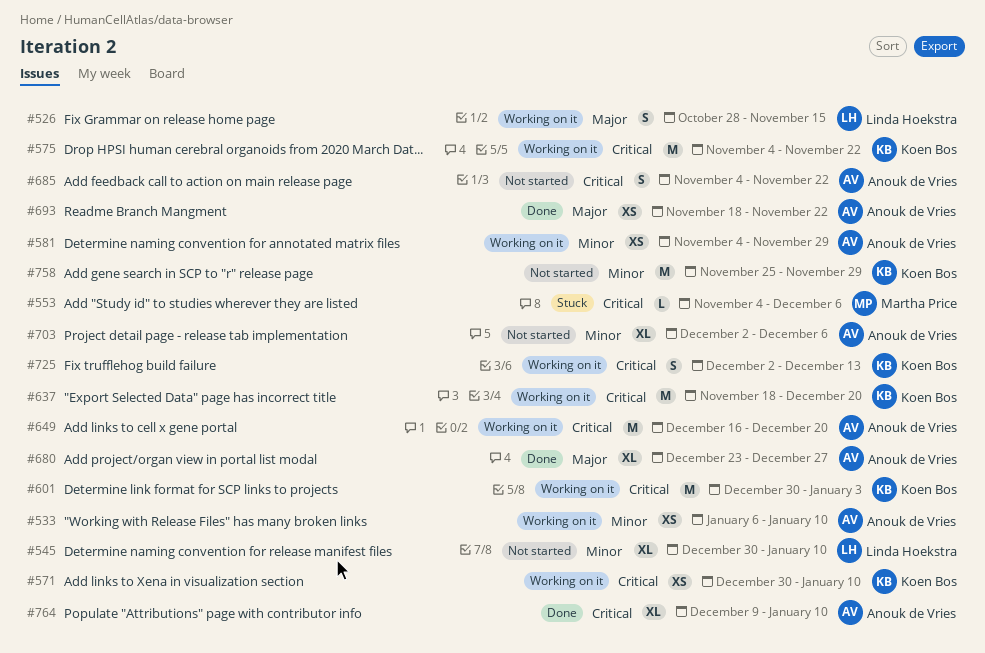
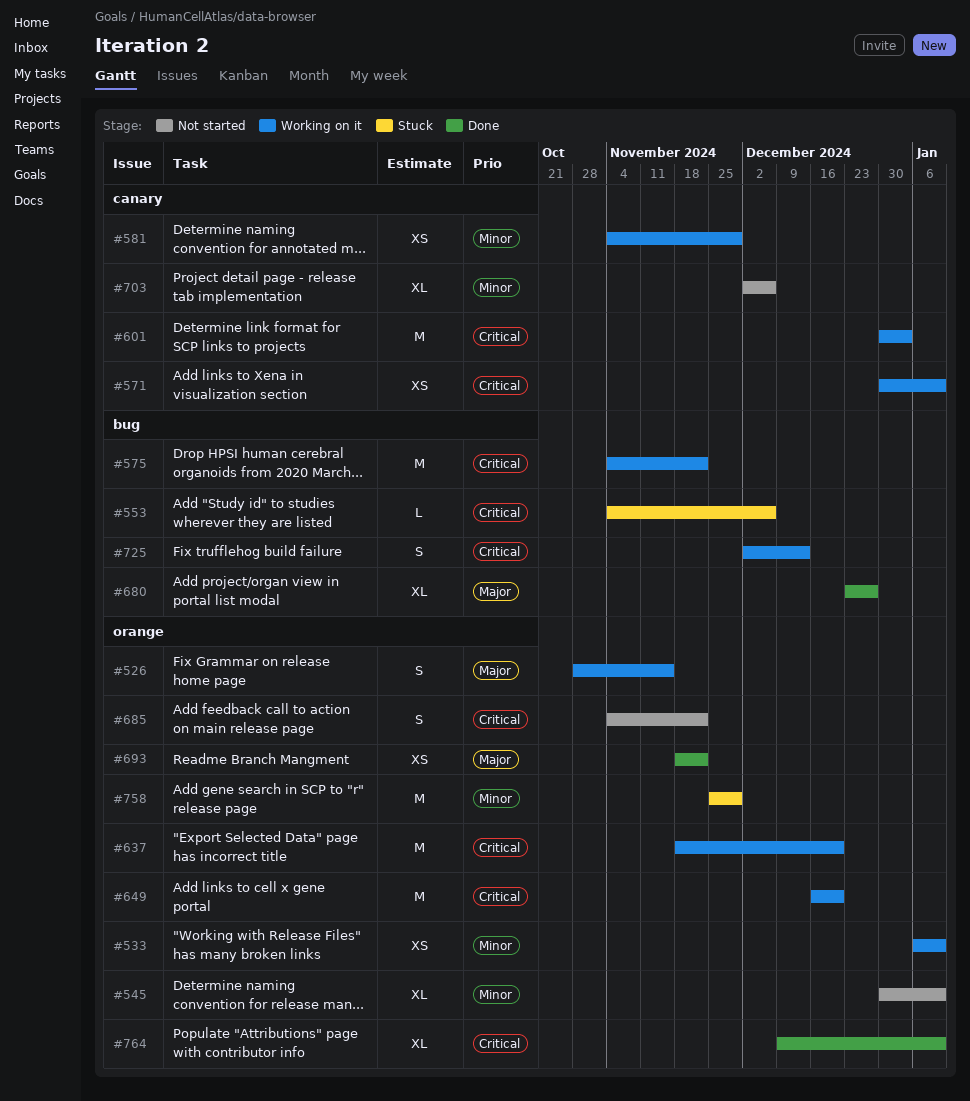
#758, status: Not started -> Stuck

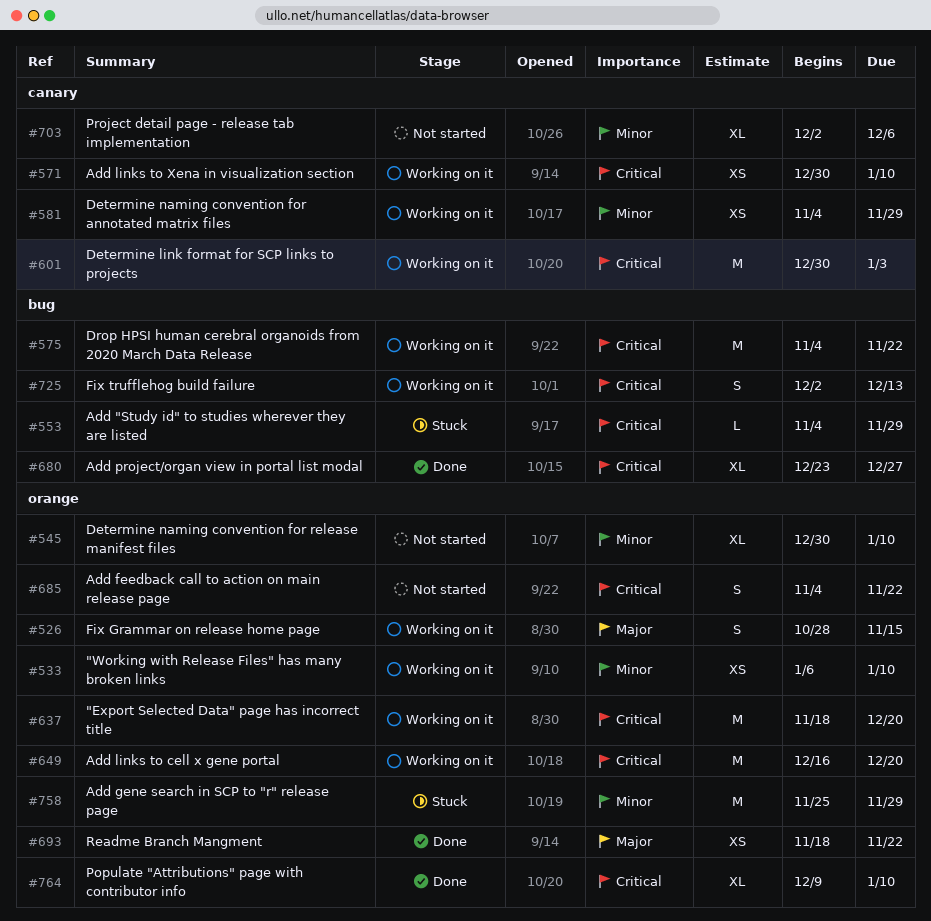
#553, due: Dec 6 -> Nov 29
#680, priority: Major -> Critical

